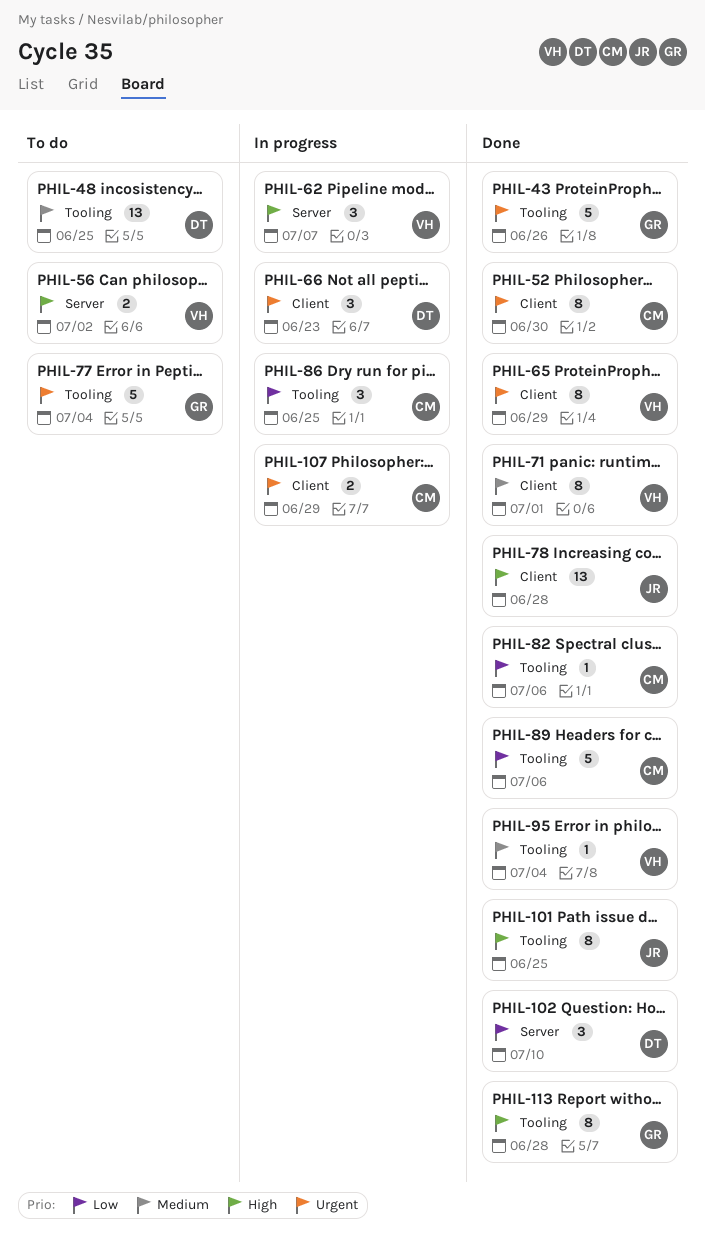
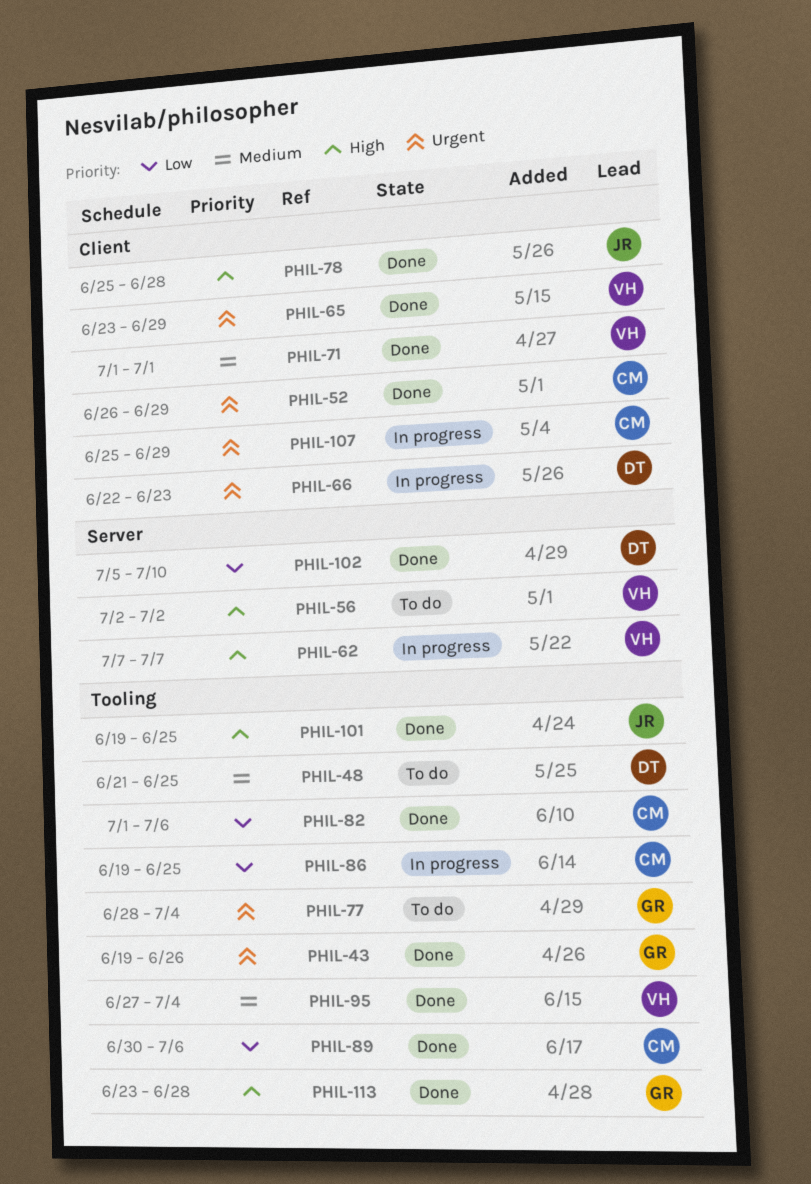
PHIL-52, due: Jun 30 -> Jun 29

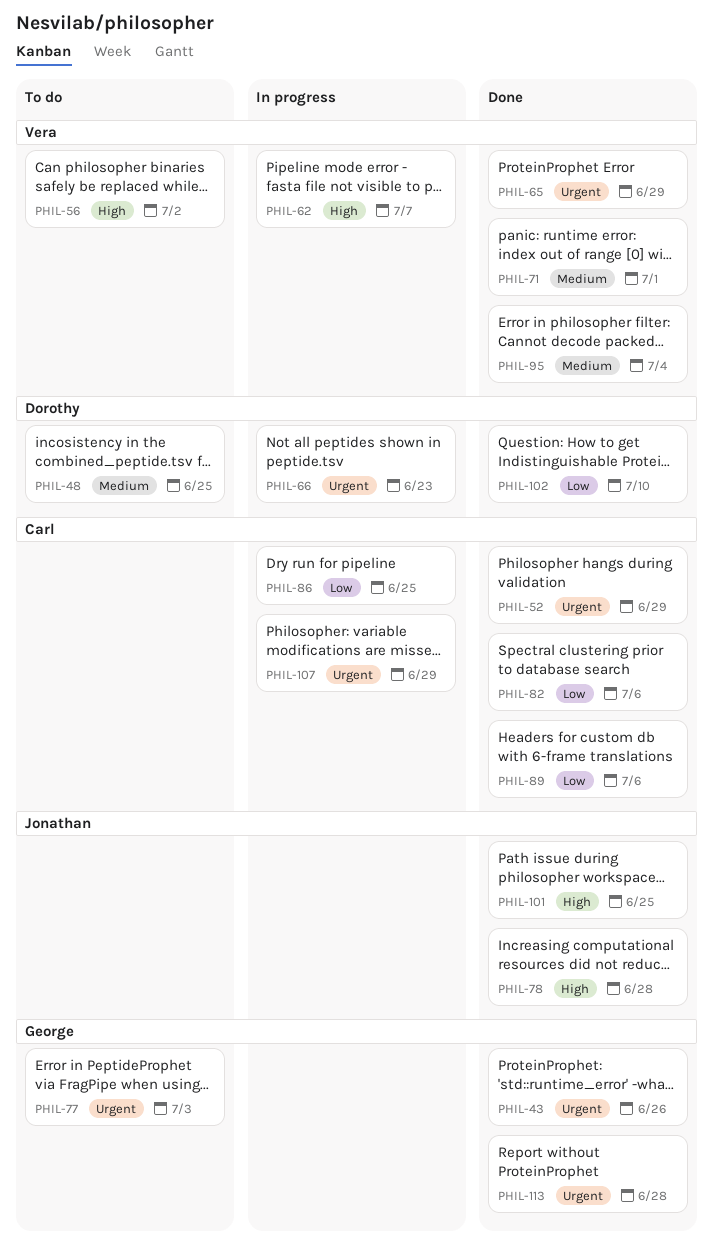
PHIL-77, due: Jul 4 -> Jul 3
PHIL-113, priority: High -> Urgent

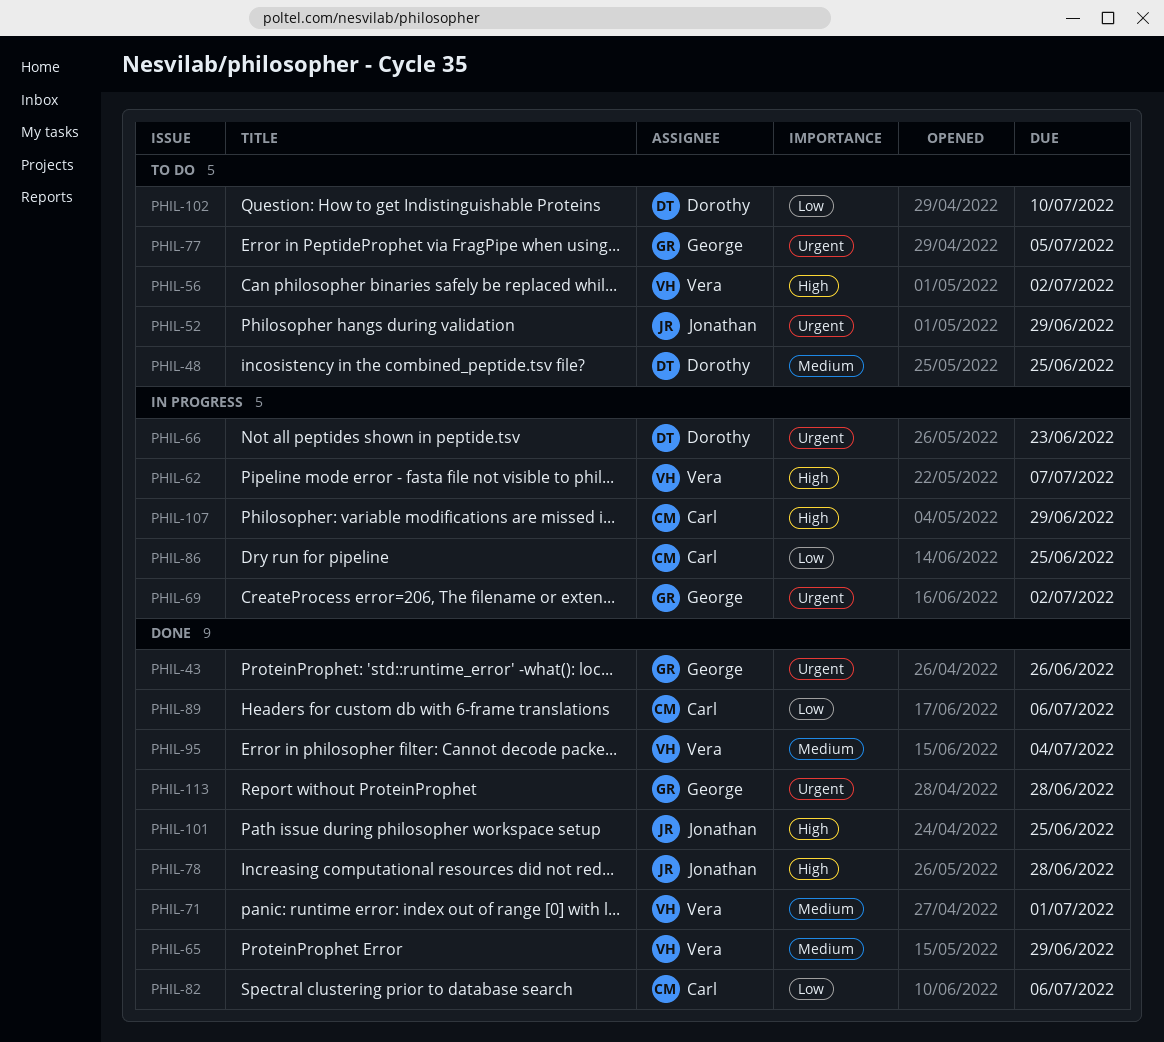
PHIL-52, status: Done -> To do
PHIL-52, owner: Carl -> Jonathan
PHIL-65, priority: Urgent -> Medium
PHIL-69: none -> present
PHIL-77, due: Jul 3 -> Jul 5
PHIL-102, status: Done -> To do
PHIL-107, priority: Urgent -> High

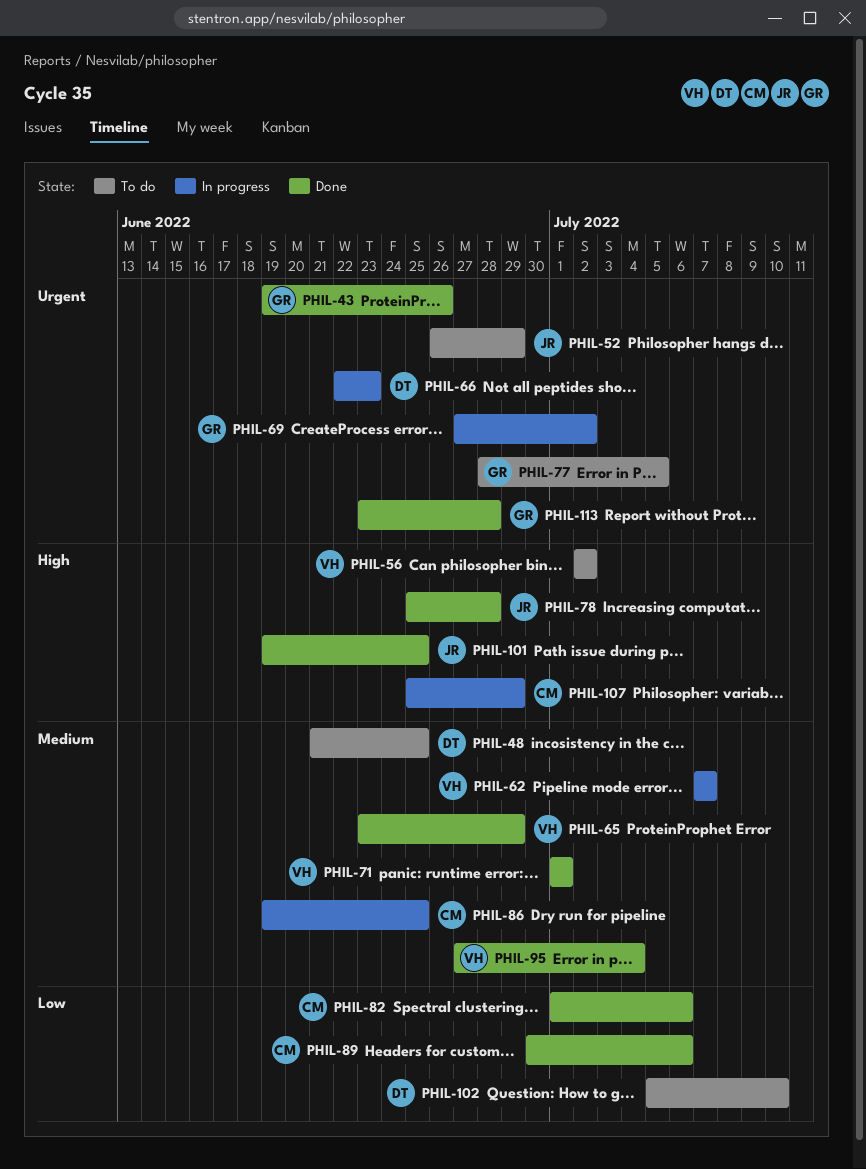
PHIL-62, priority: High -> Medium
PHIL-86, priority: Low -> Medium

